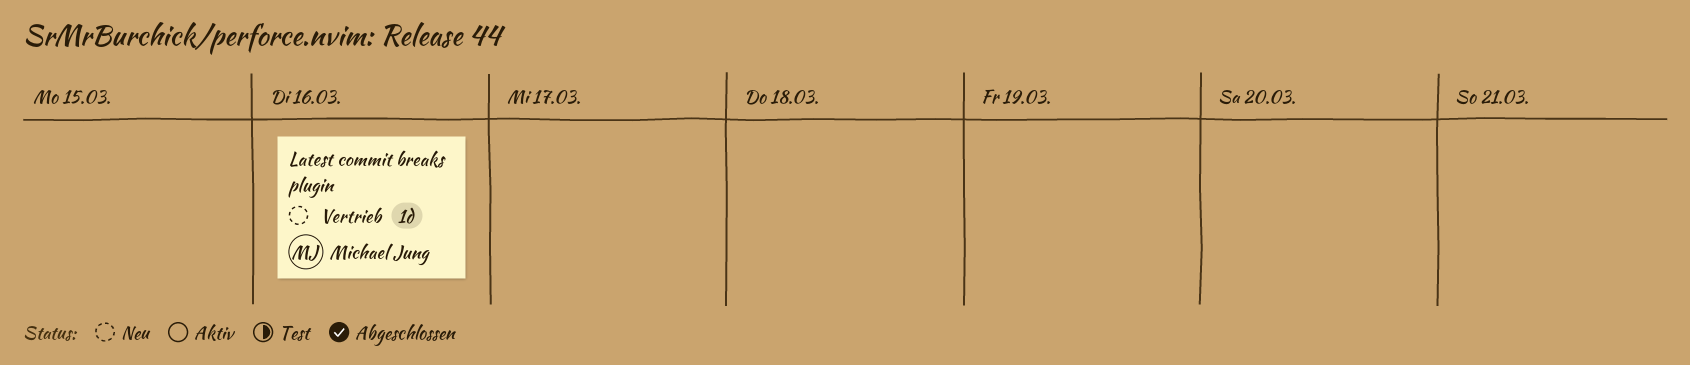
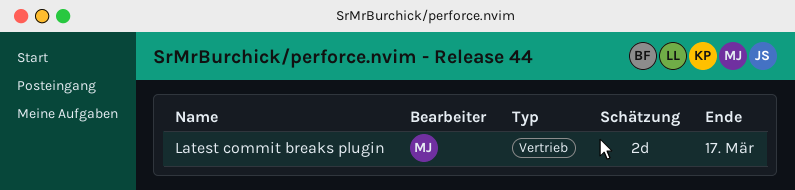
Latest commit breaks plugin, estimate: 1d -> 2d
Latest commit breaks plugin, due: Mar 16 -> Mar 17

